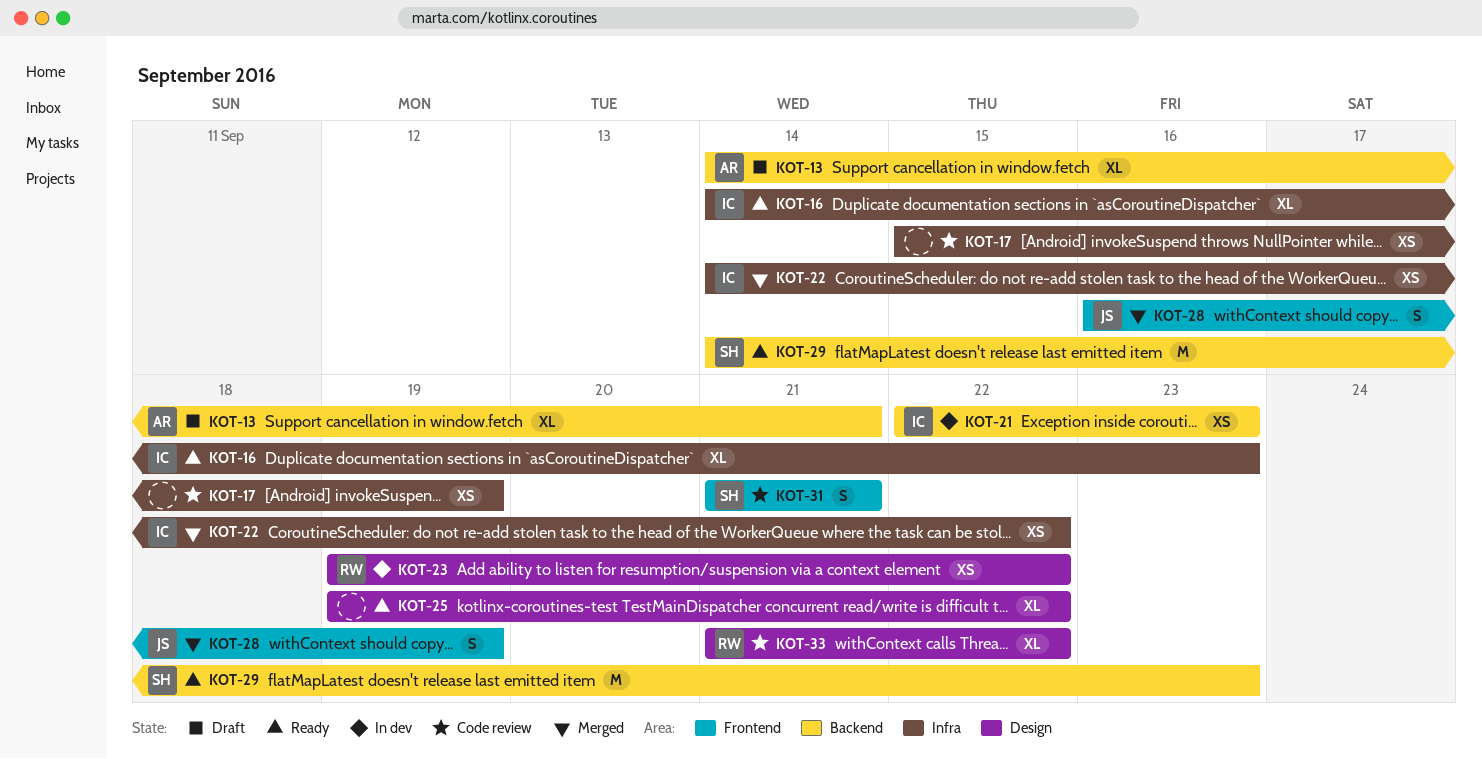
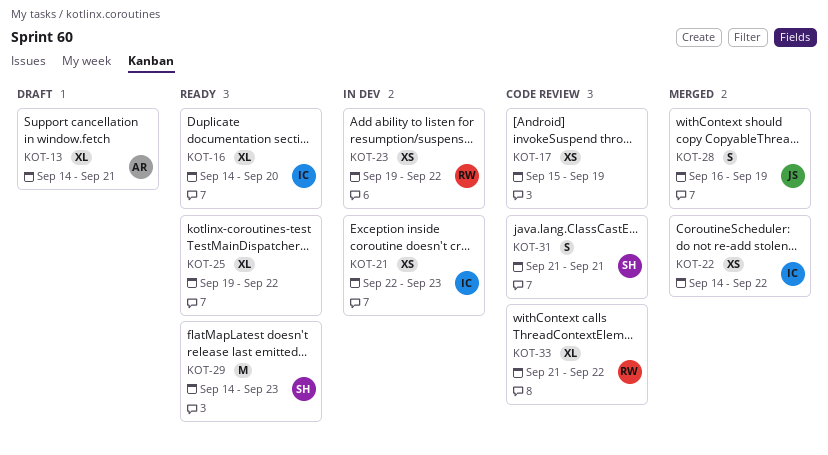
KOT-16, due: Sep 23 -> Sep 20

